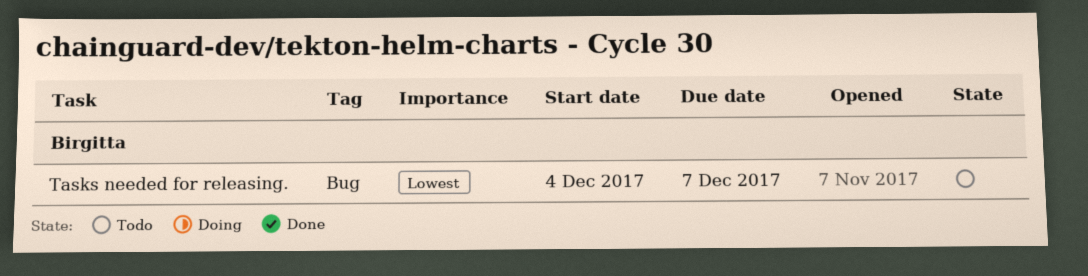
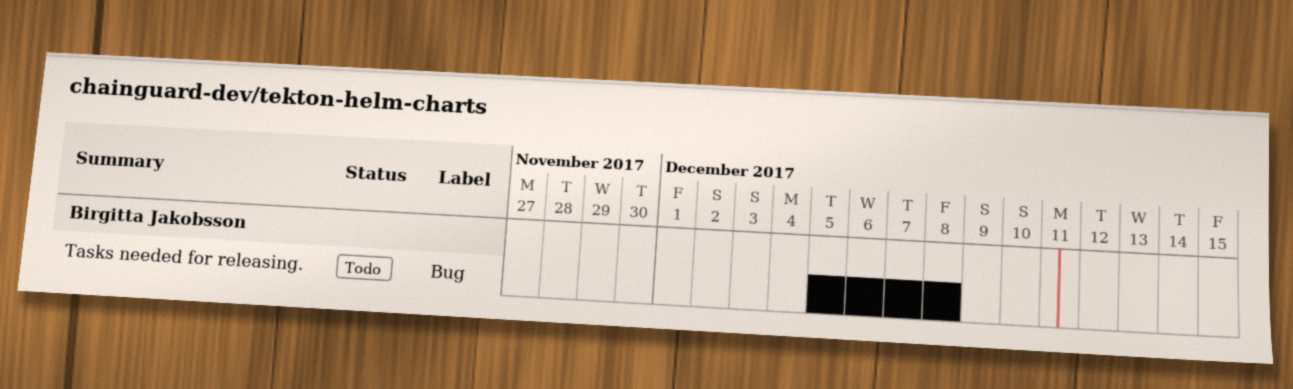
Tasks needed for releasing., start: Dec 4 -> Dec 5
Tasks needed for releasing., due: Dec 7 -> Dec 8

